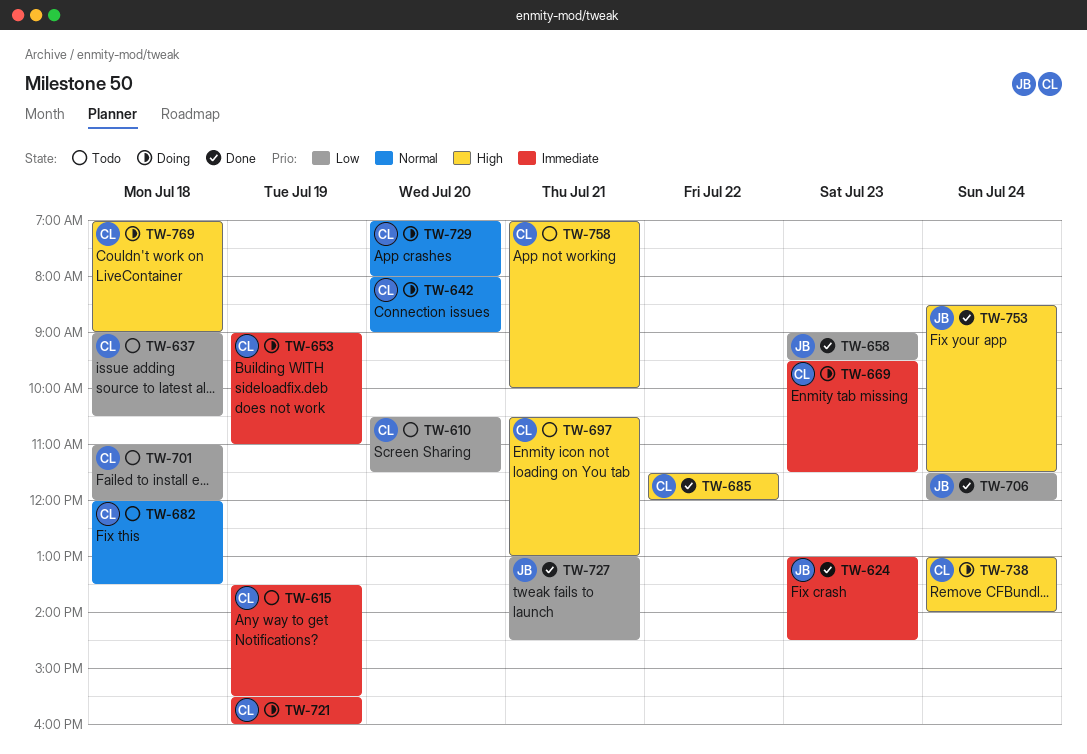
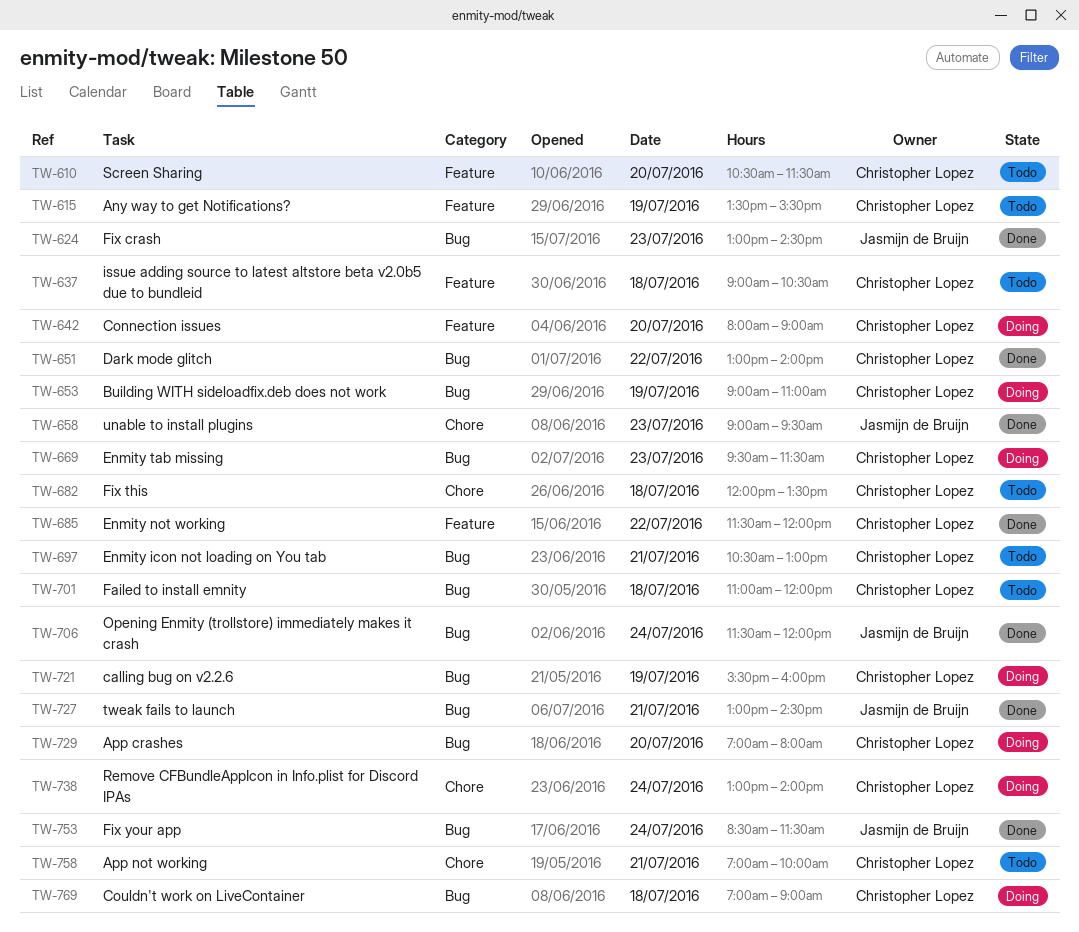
TW-651: none -> present

